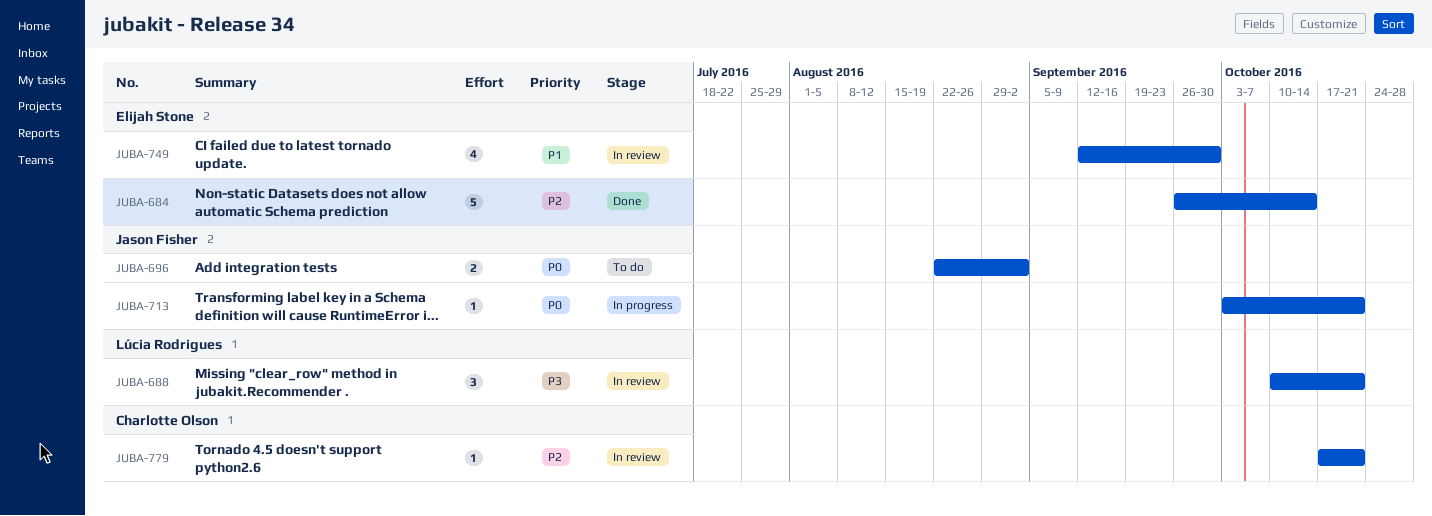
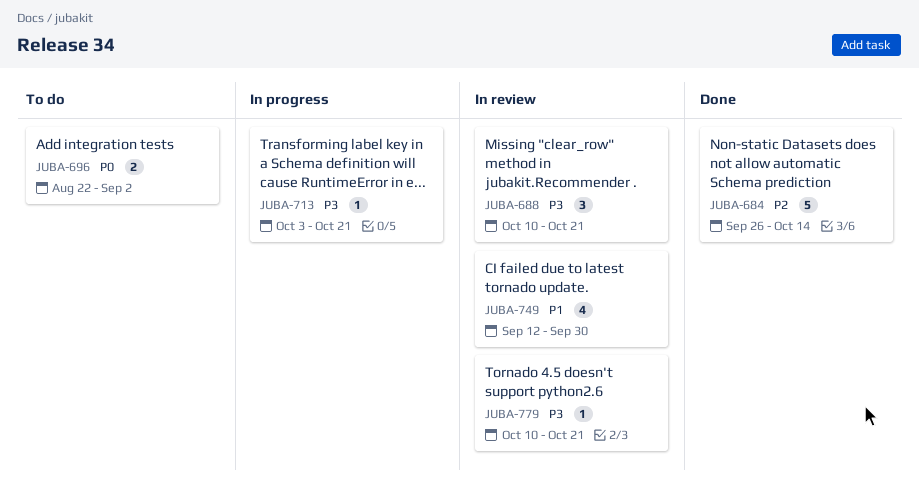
JUBA-713, priority: P0 -> P3
JUBA-779, priority: P2 -> P3
JUBA-779, start: Oct 17 -> Oct 10

